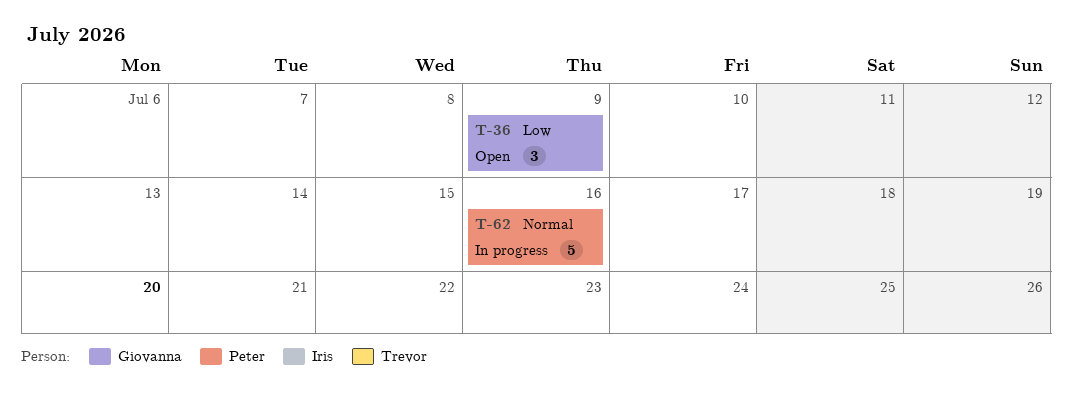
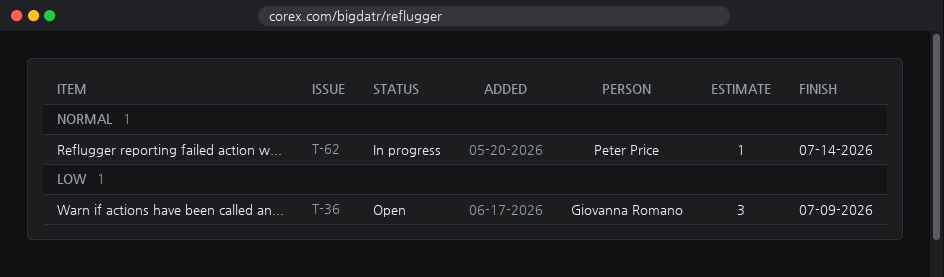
T-62, estimate: 5 -> 1
T-62, due: Jul 16 -> Jul 14

